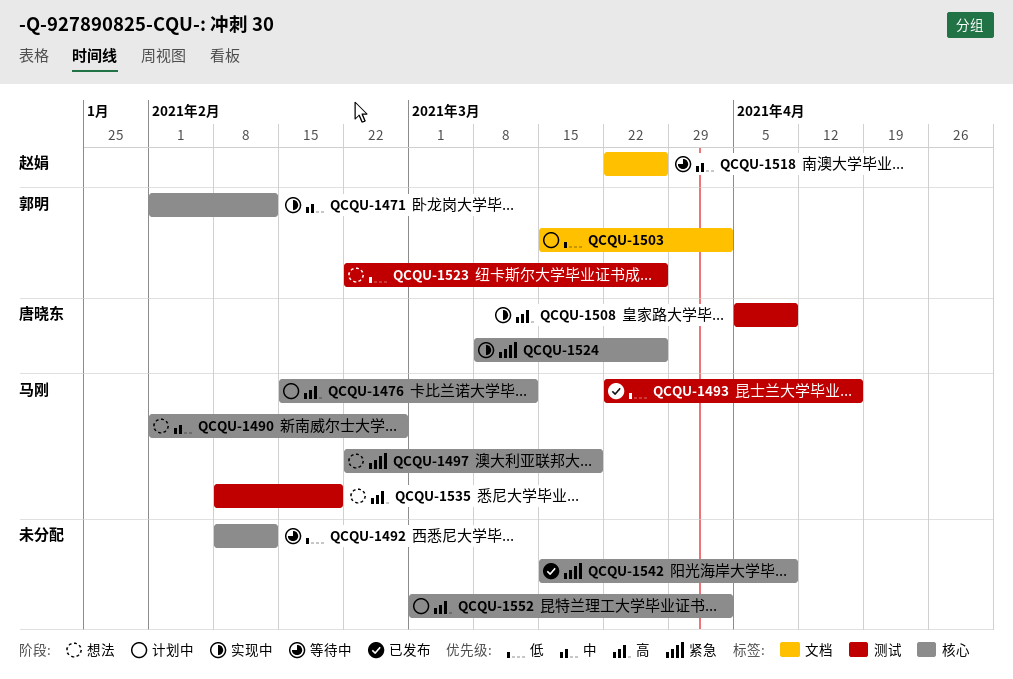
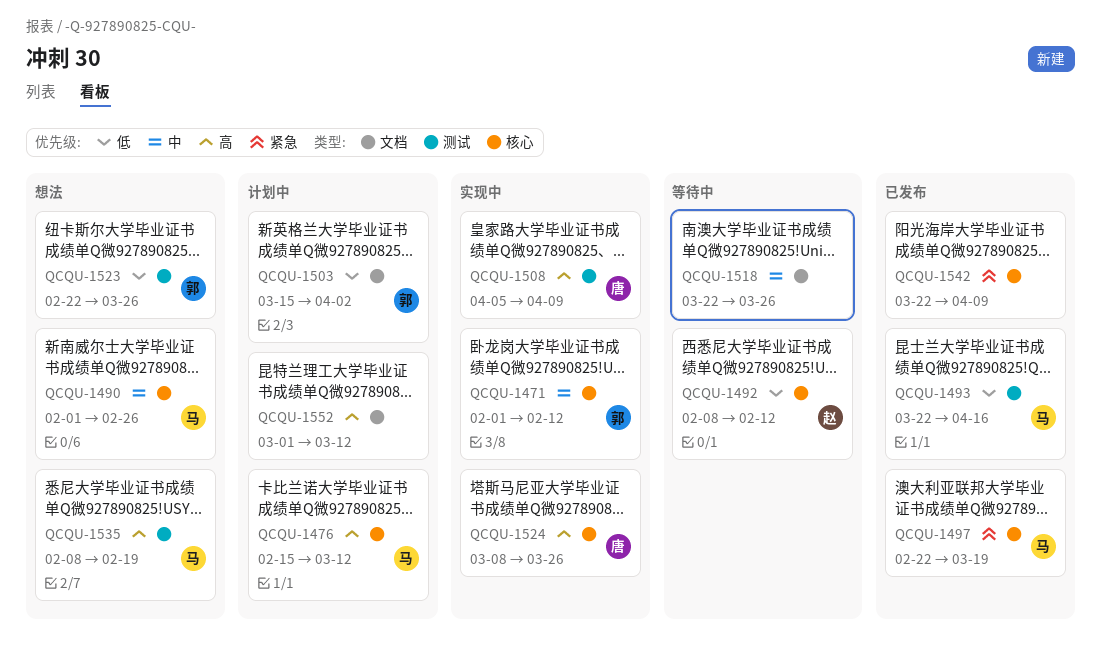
QCQU-1492, owner: none -> 赵娟
QCQU-1497, status: 想法 -> 已发布
QCQU-1518, owner: 赵娟 -> none
QCQU-1524, priority: 紧急 -> 高
QCQU-1542, start: Mar 15 -> Mar 22
QCQU-1552, label: 核心 -> 文档
QCQU-1552, due: Apr 2 -> Mar 12

